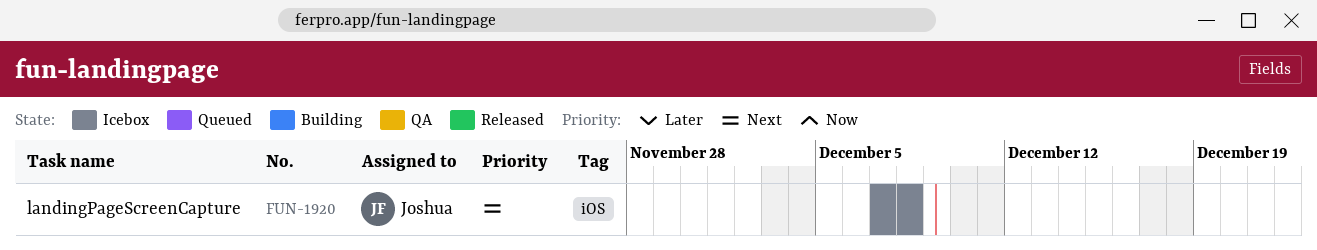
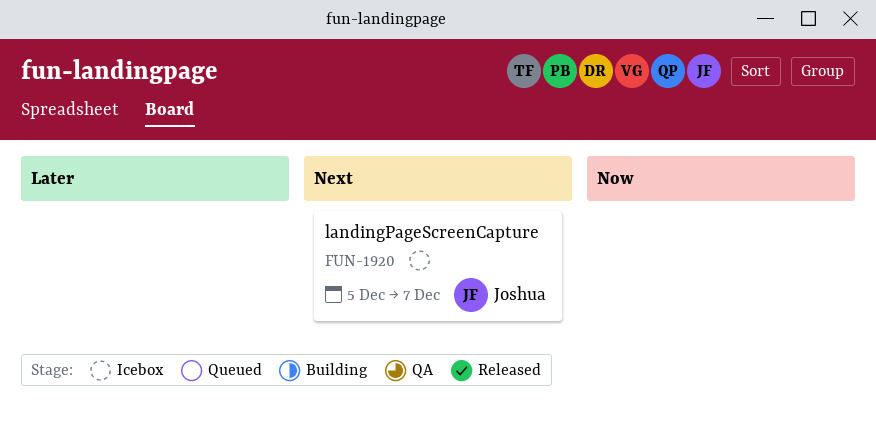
FUN-1920, start: Dec 7 -> Dec 5
FUN-1920, due: Dec 8 -> Dec 7

